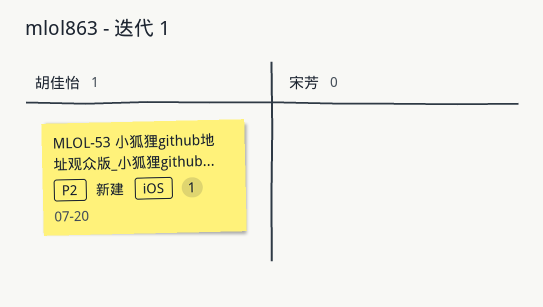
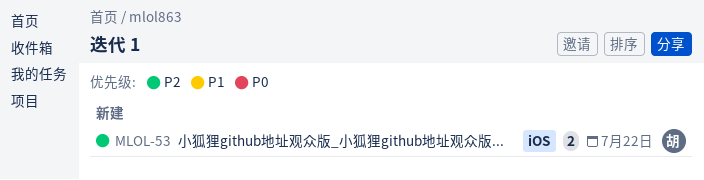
MLOL-53, estimate: 1 -> 2
MLOL-53, due: Jul 20 -> Jul 22

